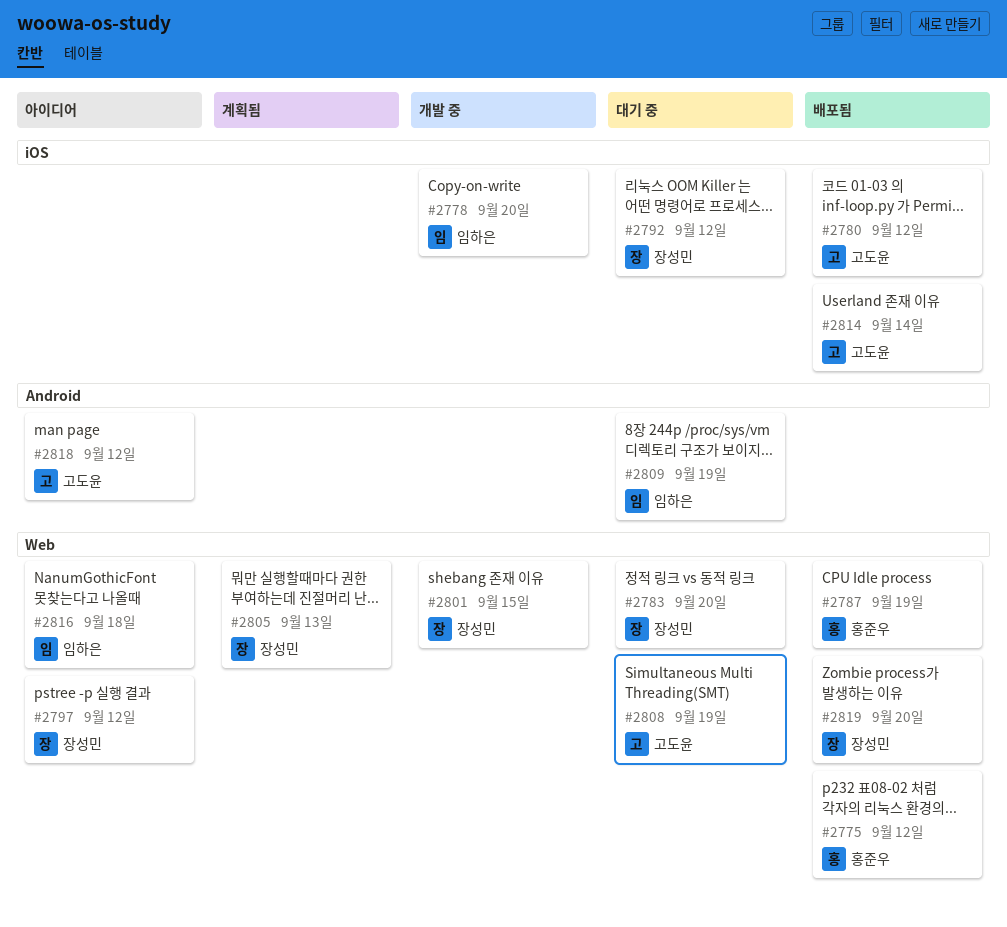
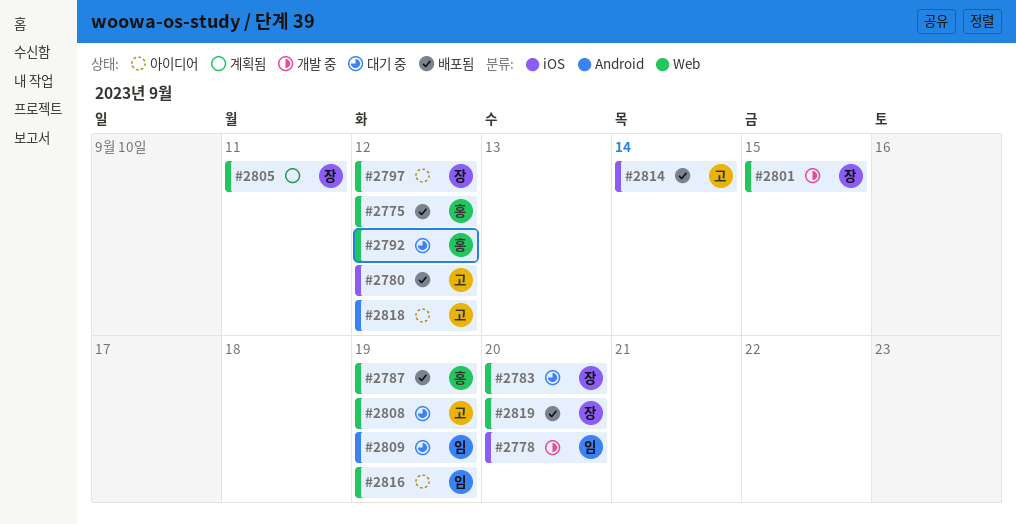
#2792, owner: 장성민 -> 홍준우
#2792, label: iOS -> Web
#2805, due: Sep 13 -> Sep 11
#2816, due: Sep 18 -> Sep 19

